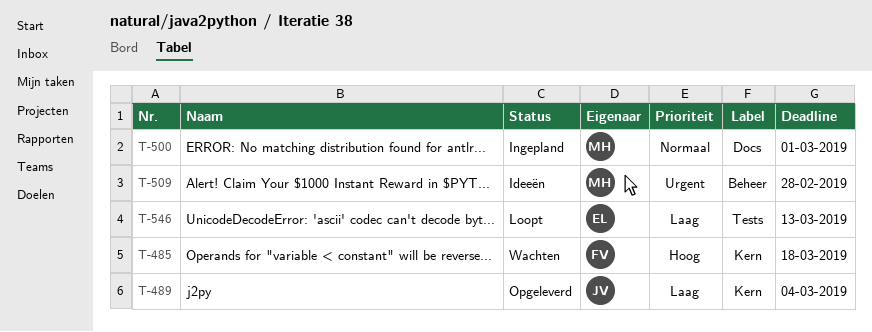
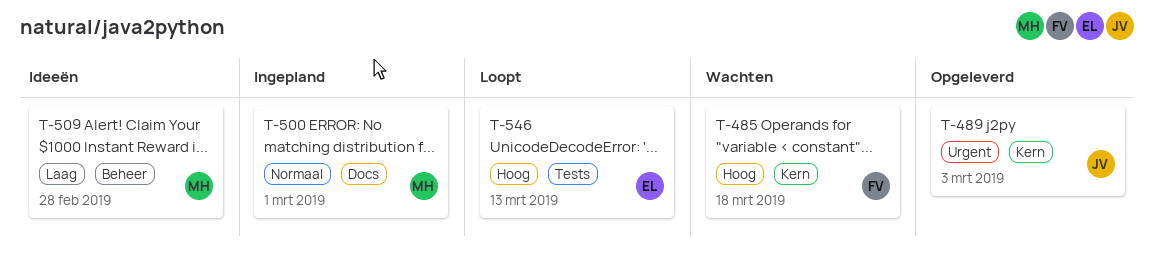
T-489, priority: Laag -> Urgent
T-489, due: Mar 4 -> Mar 3
T-509, priority: Urgent -> Laag
T-546, priority: Laag -> Hoog

